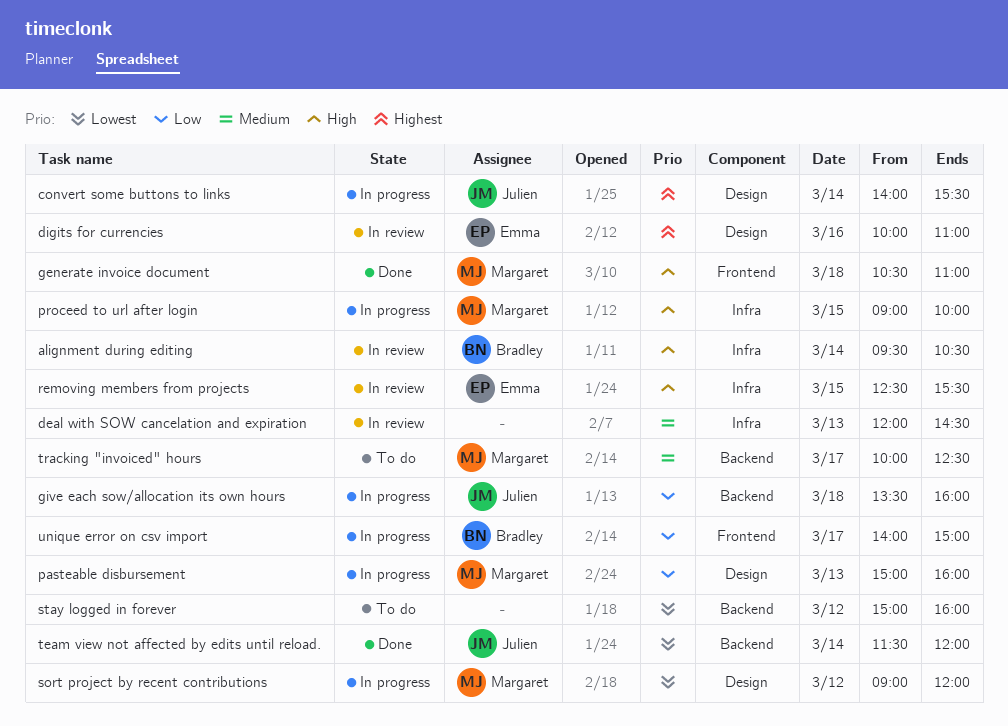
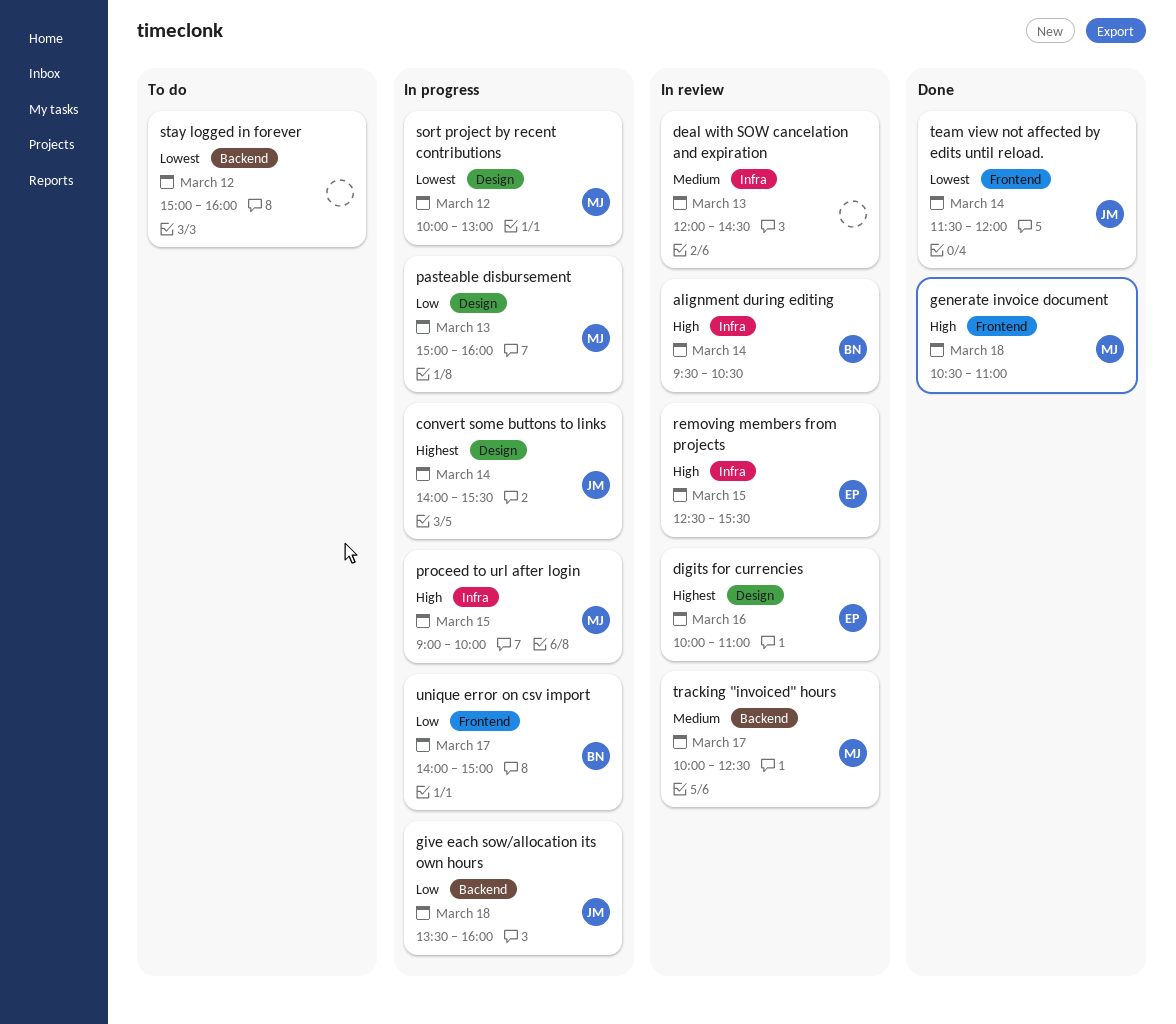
sort project by recent contributions, begins: 09:00 -> 10:00
sort project by recent contributions, ends: 12:00 -> 13:00
team view not affected by edits until reload., label: Backend -> Frontend
tracking "invoiced" hours, status: To do -> In review

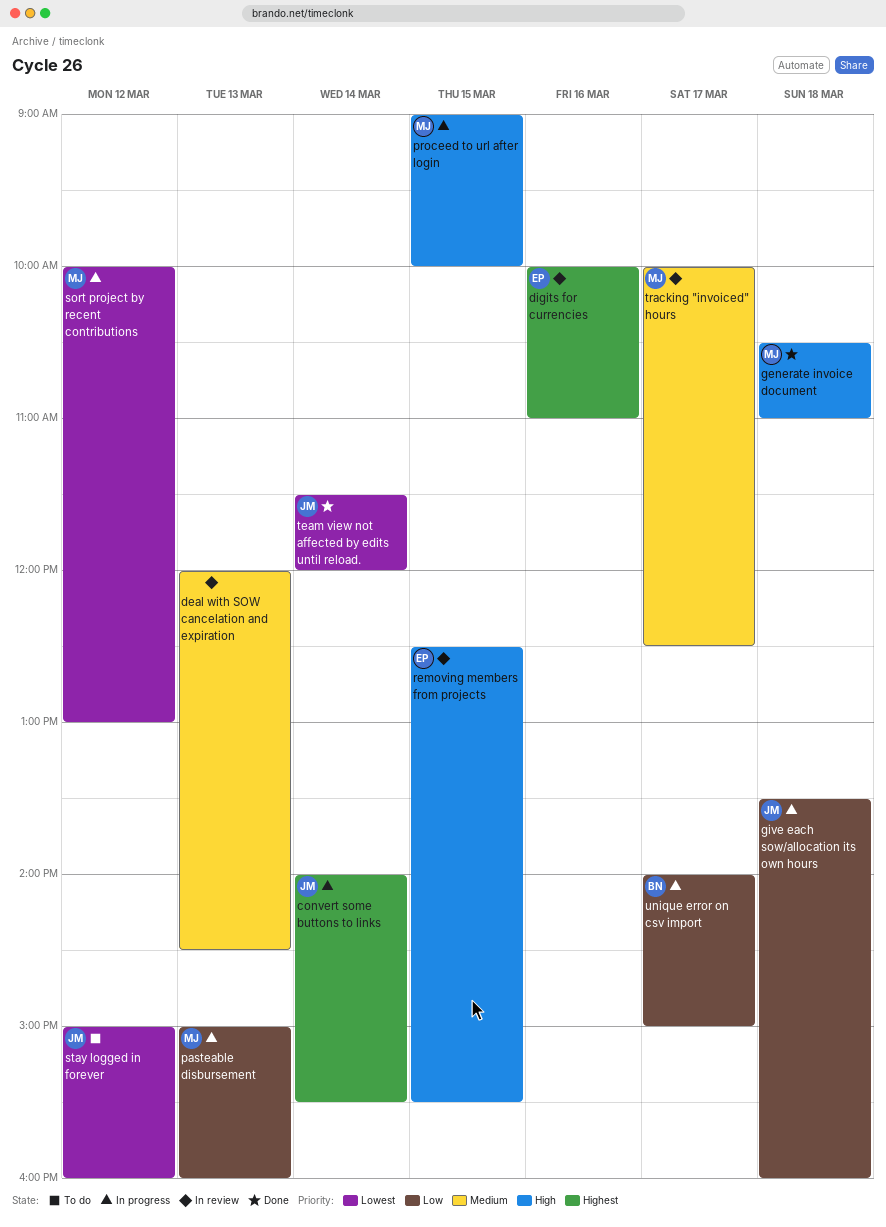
alignment during editing: present -> none
stay logged in forever, owner: none -> JM

